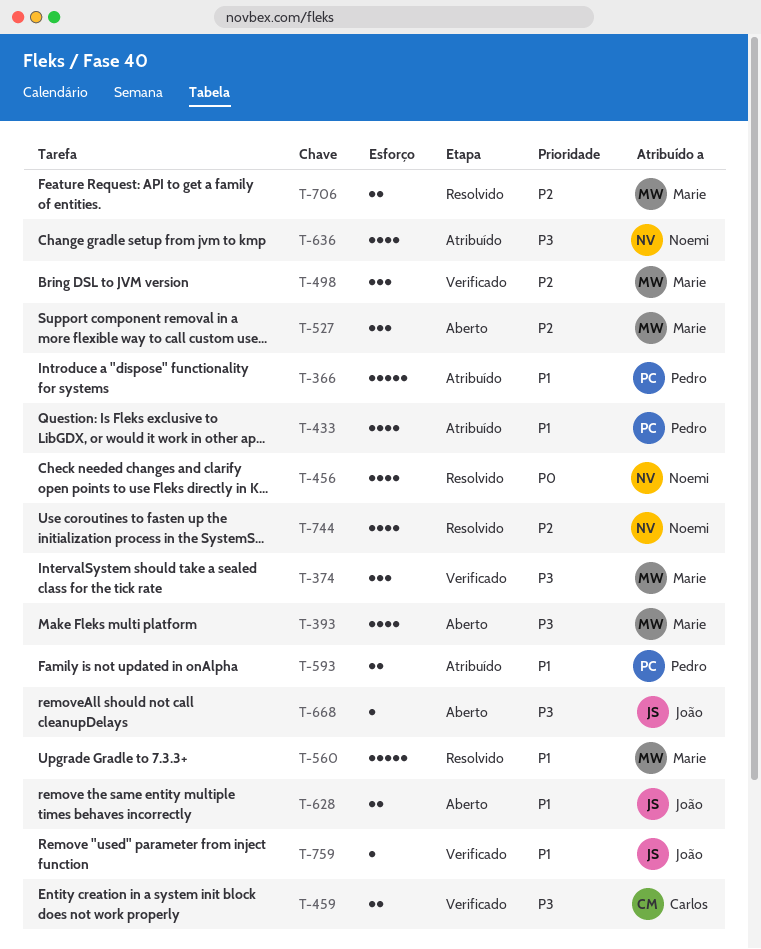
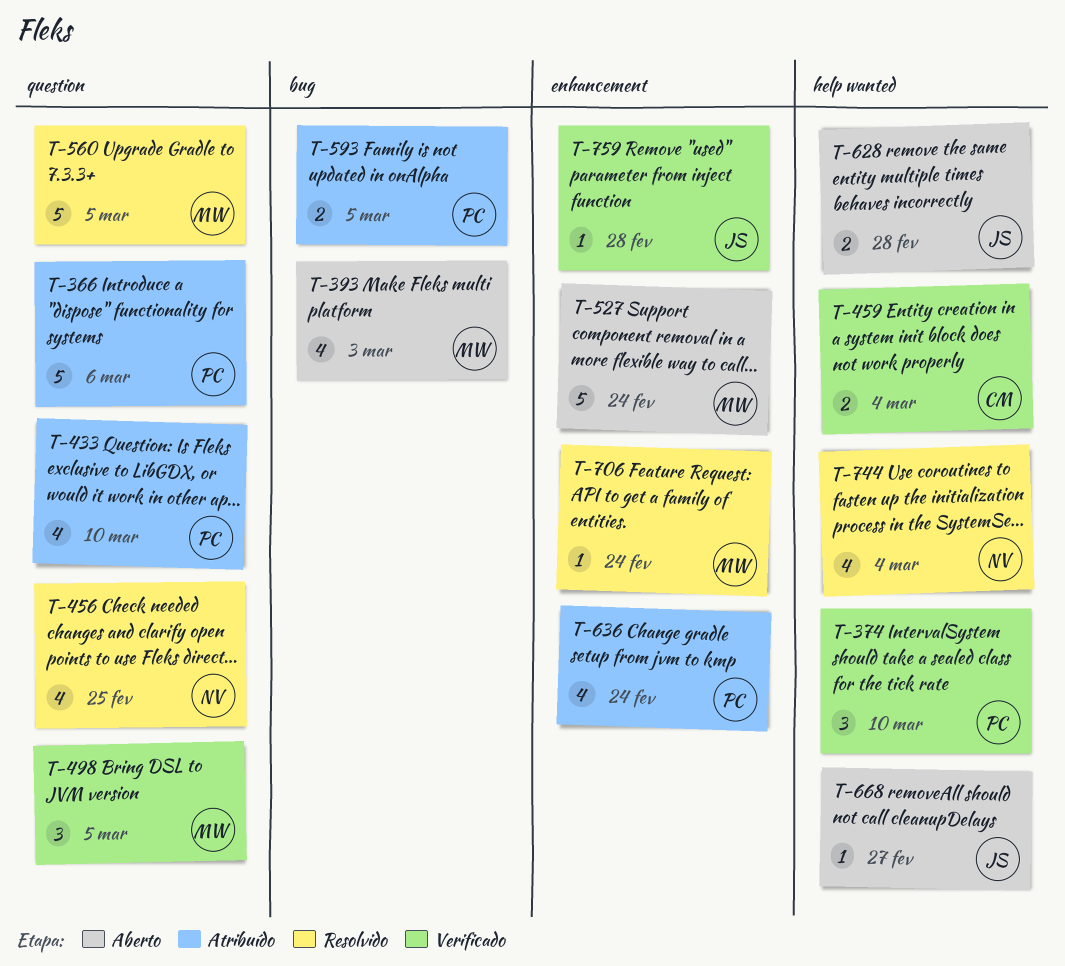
T-374, owner: Marie -> Pedro
T-527, estimate: 3 -> 5
T-636, owner: Noemi -> Pedro
T-706, estimate: 2 -> 1

